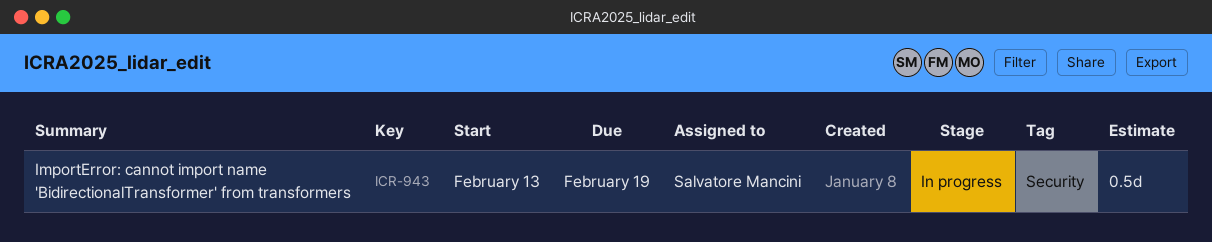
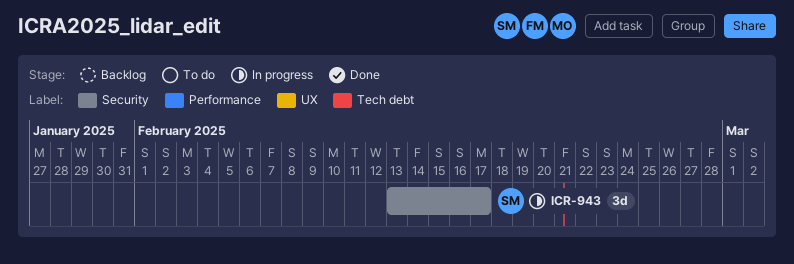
ICR-943, estimate: 0.5d -> 3d
ICR-943, due: Feb 19 -> Feb 17

